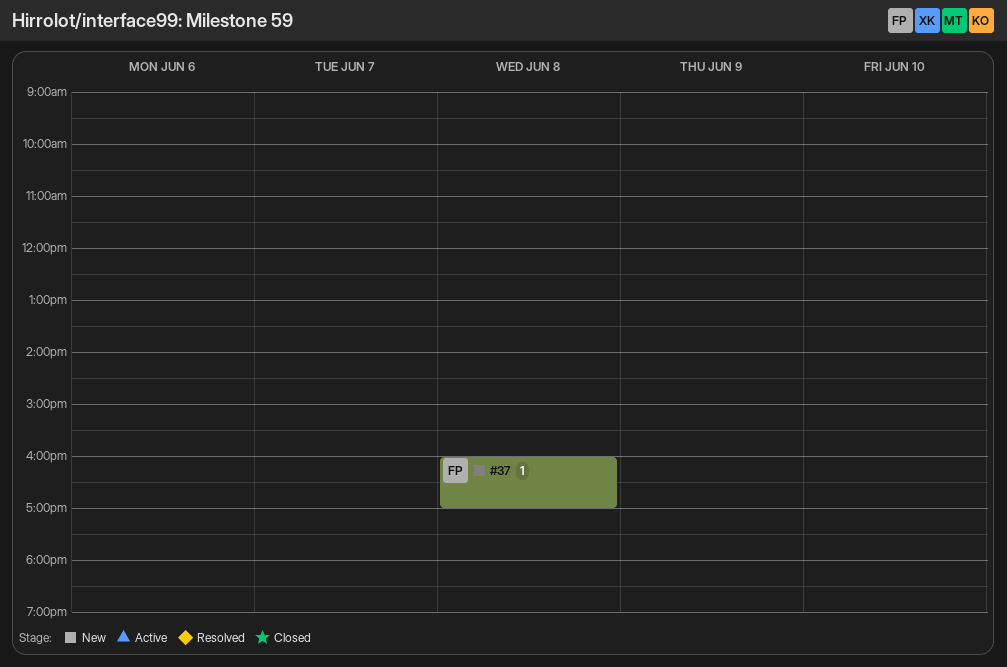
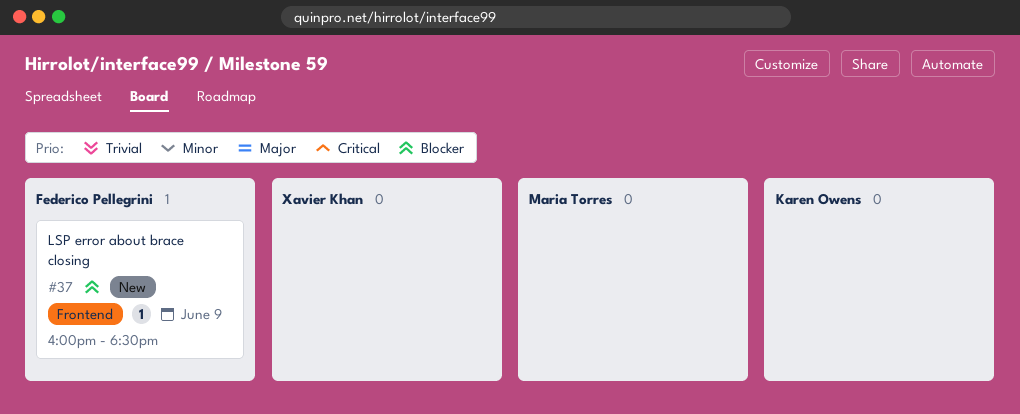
#37, day: Jun 8 -> Jun 9
#37, ends: 17:00 -> 18:30

